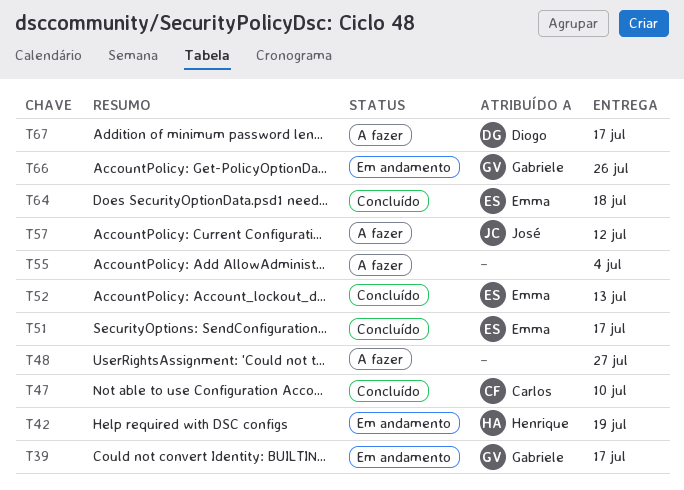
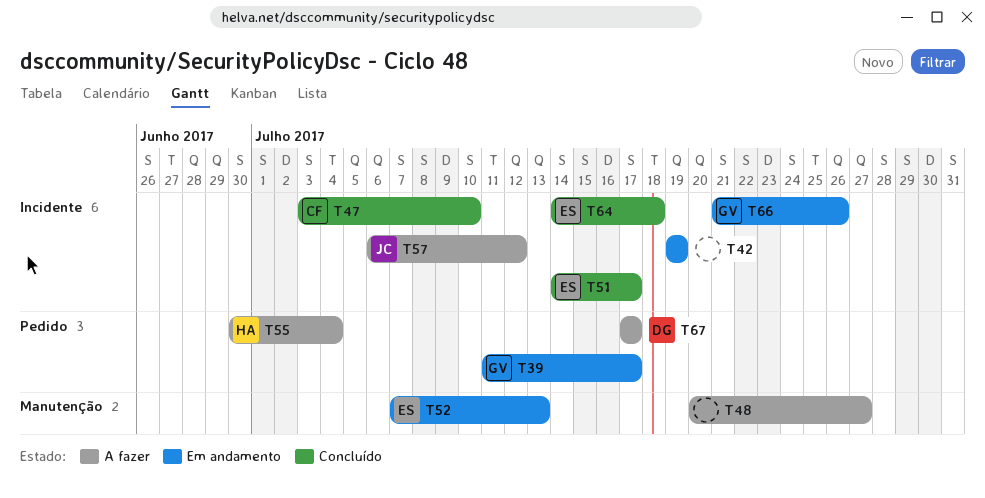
T42, owner: Henrique -> none
T52, status: Concluído -> Em andamento
T55, owner: none -> Henrique

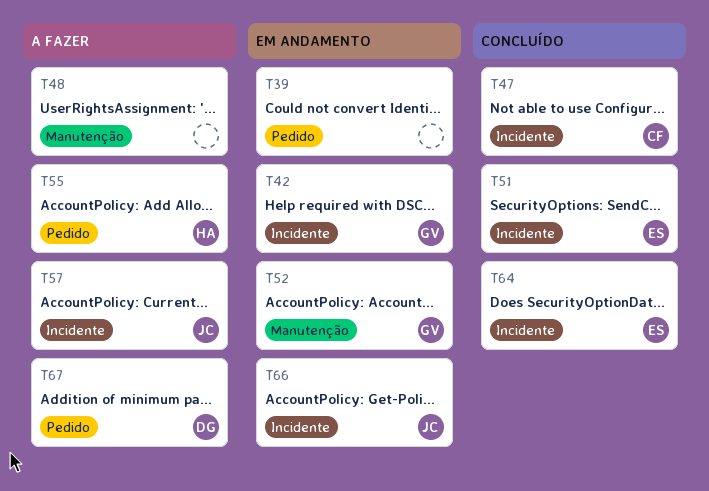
T39, owner: GV -> none
T42, owner: none -> GV
T52, owner: ES -> GV
T66, owner: GV -> JC

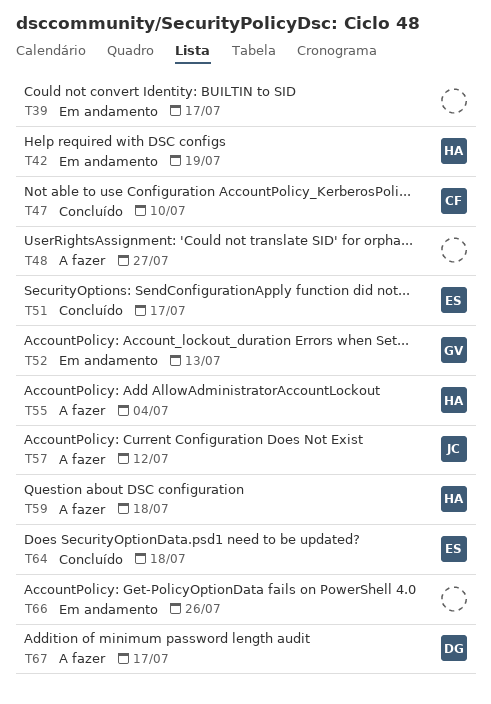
T42, owner: GV -> HA
T59: none -> present
T66, owner: JC -> none

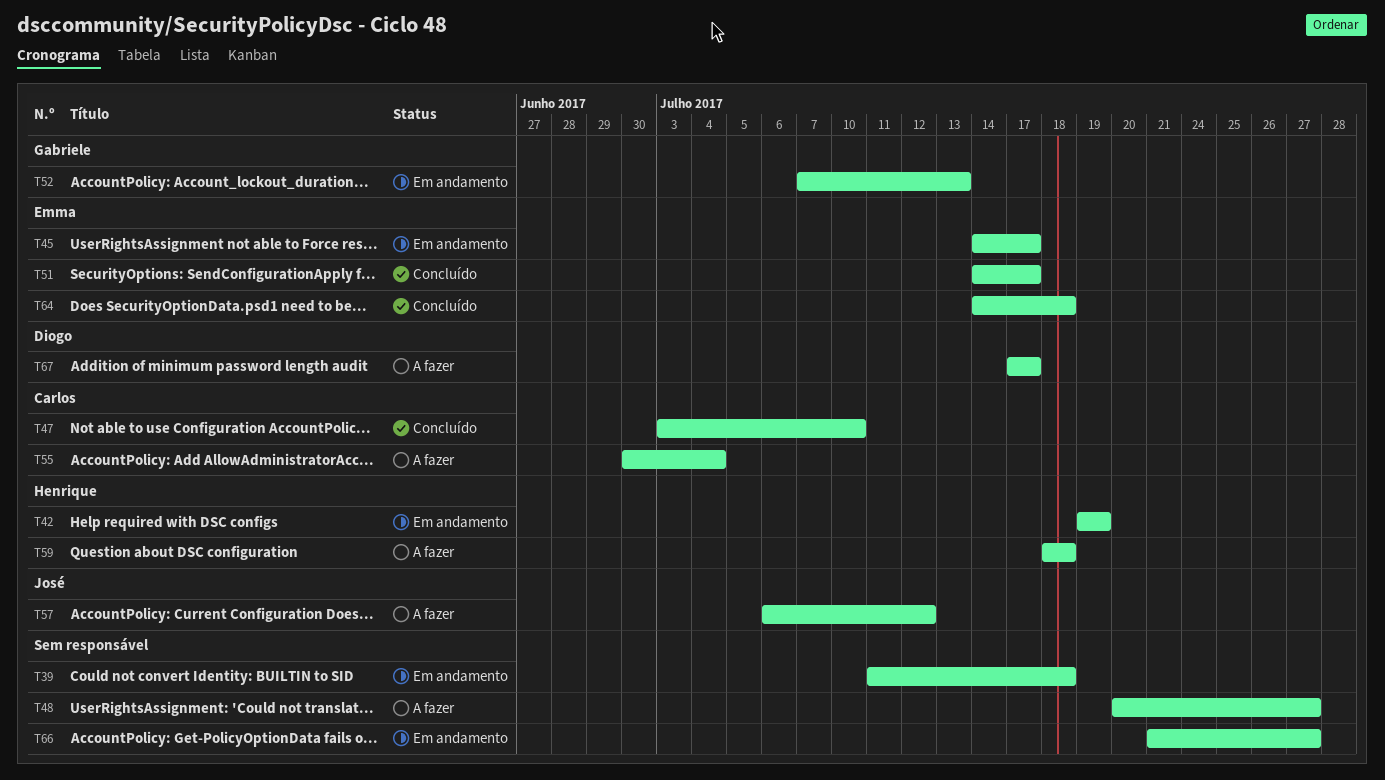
T39, due: Jul 17 -> Jul 18
T45: none -> present
T55, owner: Henrique -> Carlos
T66, due: Jul 26 -> Jul 27

